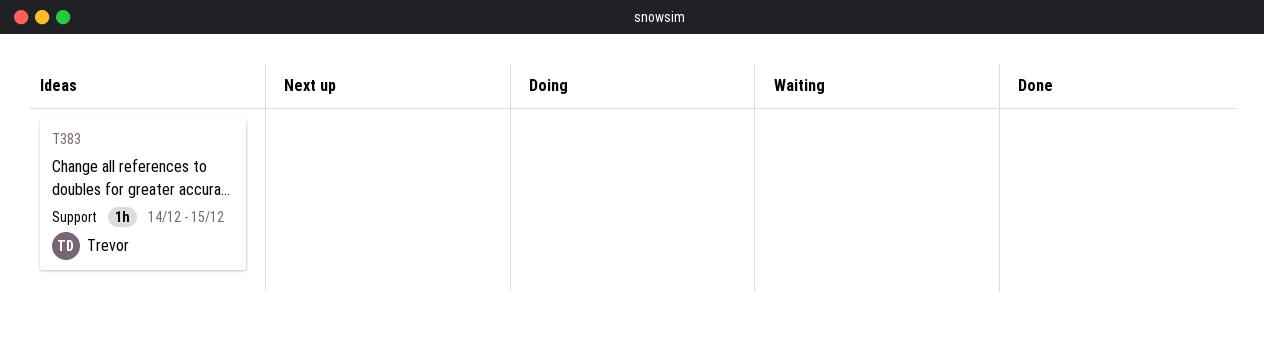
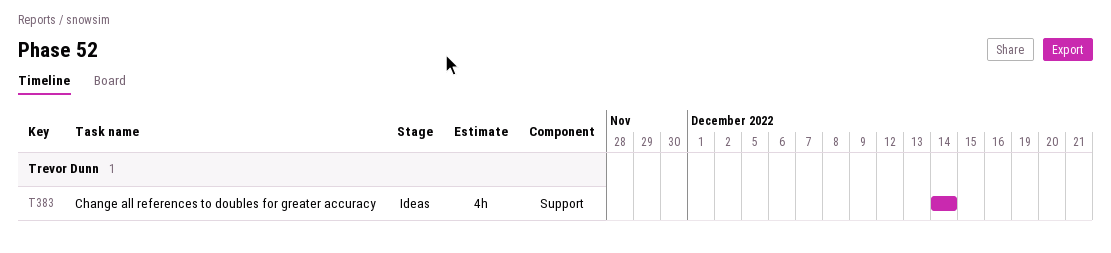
T383, estimate: 1h -> 4h
T383, due: Dec 15 -> Dec 14

